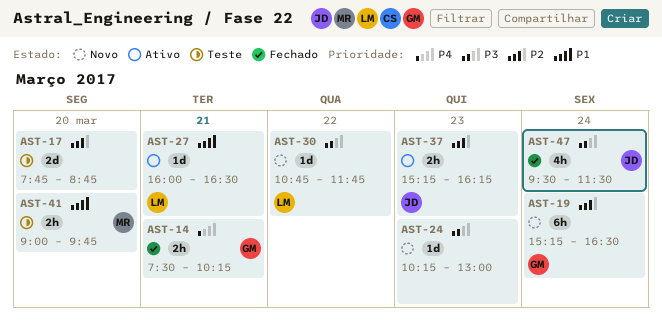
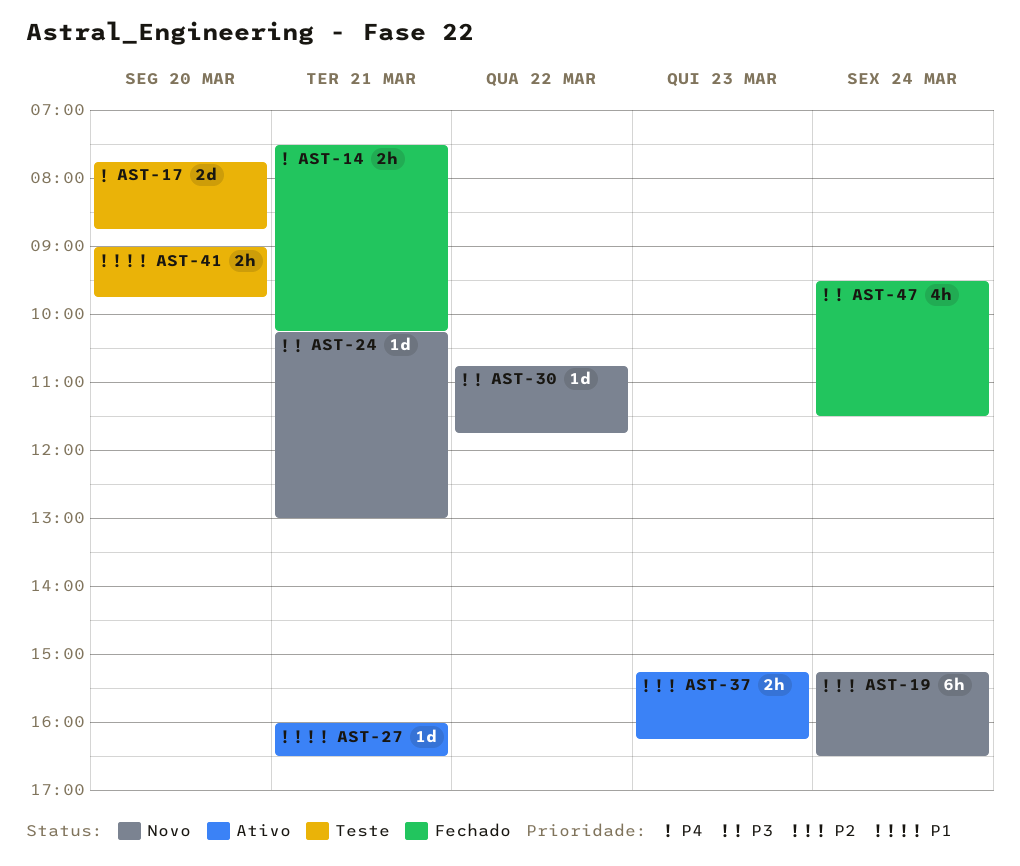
AST-17, priority: P2 -> P4
AST-24, day: Mar 23 -> Mar 21

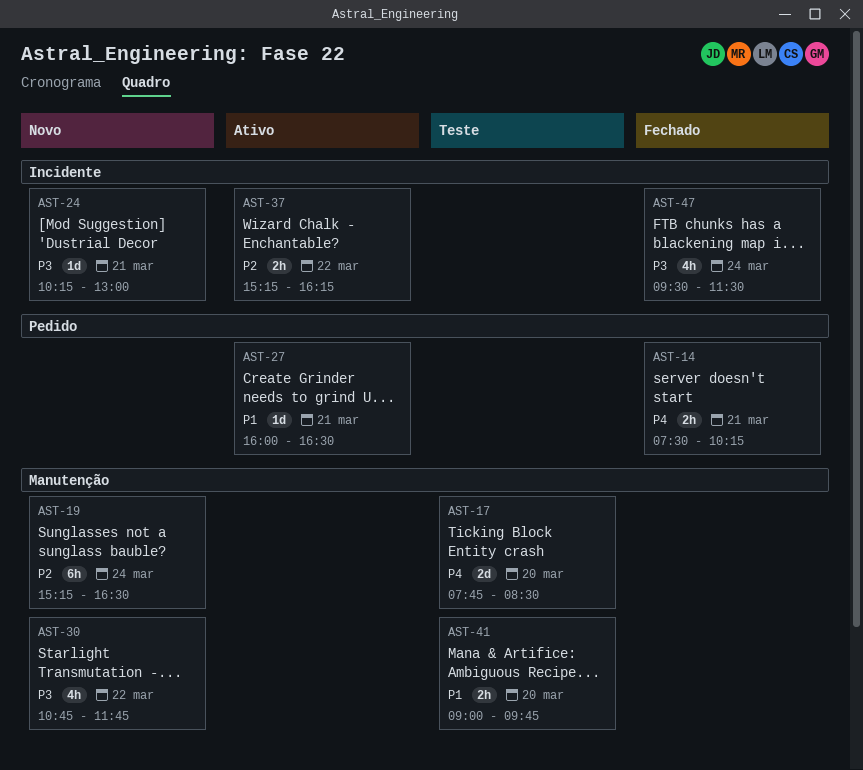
AST-17, ends: 08:45 -> 08:30
AST-30, estimate: 1d -> 4h
AST-37, day: Mar 23 -> Mar 22

